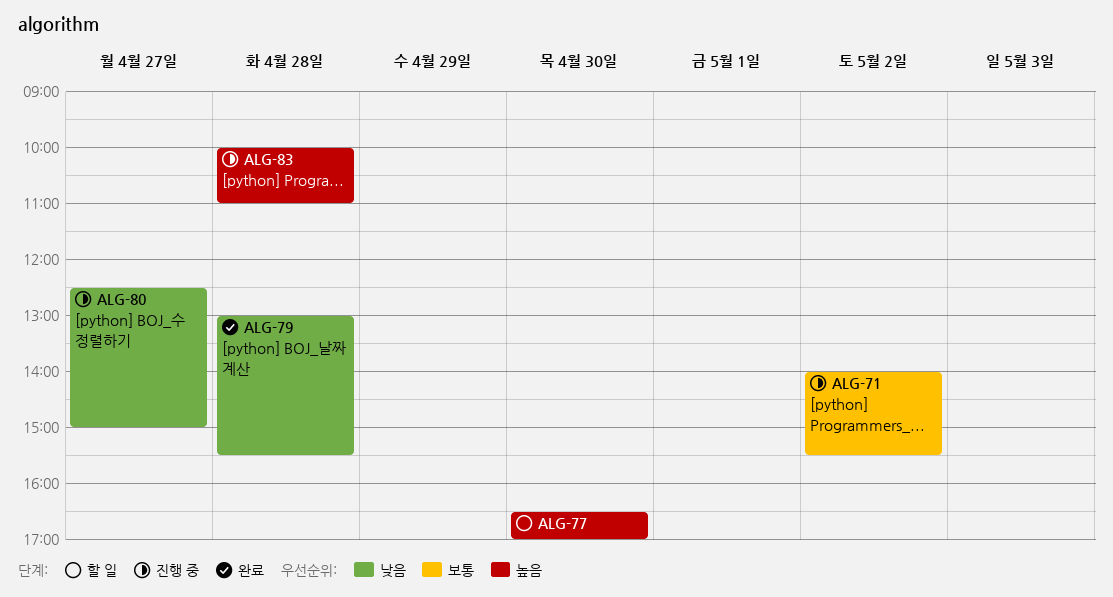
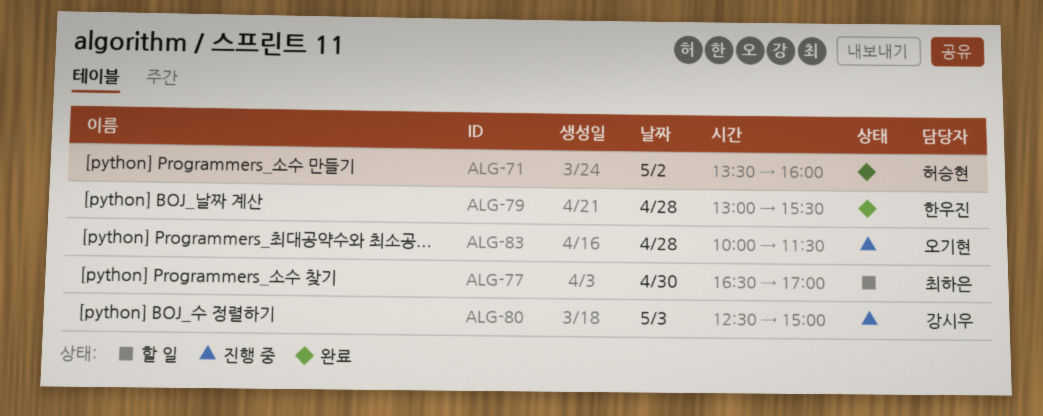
ALG-71, status: 진행 중 -> 완료
ALG-71, begins: 14:00 -> 13:30
ALG-71, ends: 15:30 -> 16:00
ALG-80, day: Apr 27 -> May 3
ALG-83, ends: 11:00 -> 11:30

